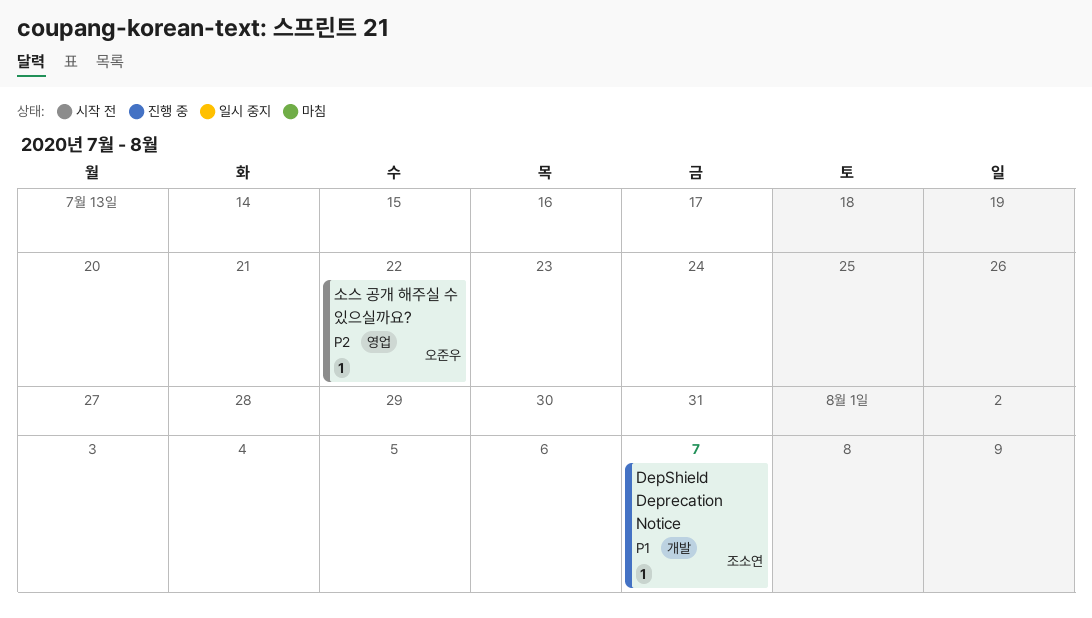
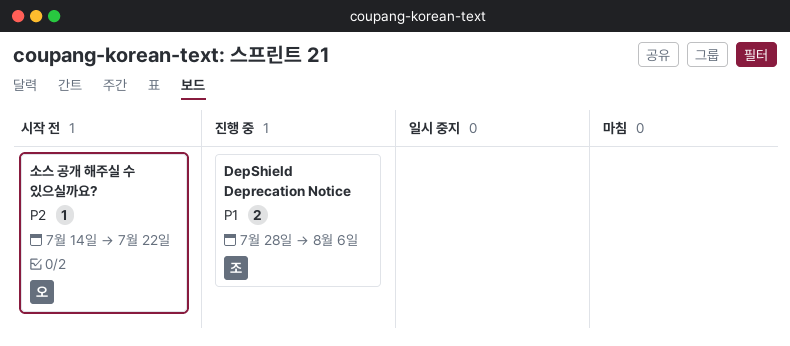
DepShield Deprecation Notice, estimate: 1 -> 2
DepShield Deprecation Notice, due: Aug 7 -> Aug 6

